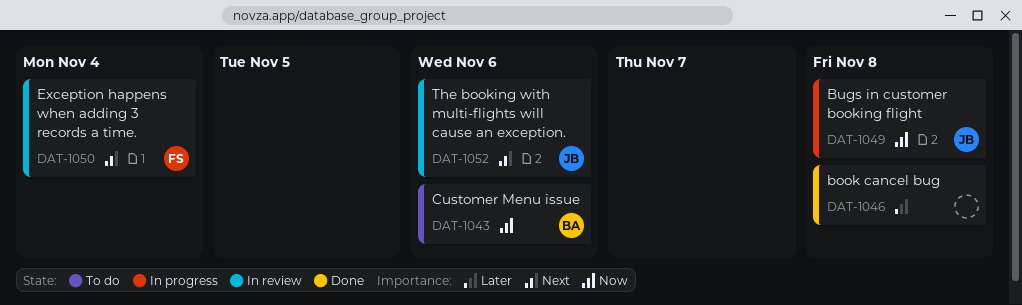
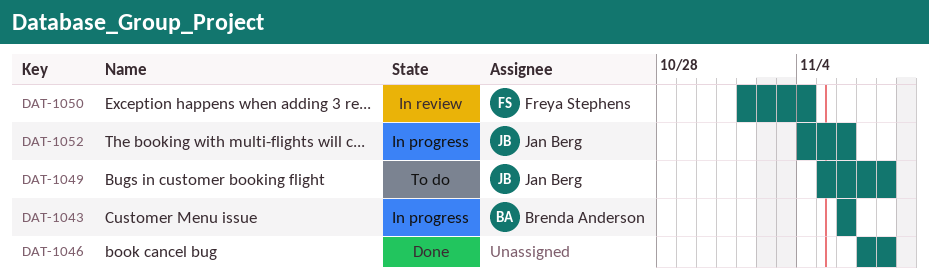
DAT-1043, status: To do -> In progress
DAT-1049, status: In progress -> To do
DAT-1052, status: In review -> In progress

